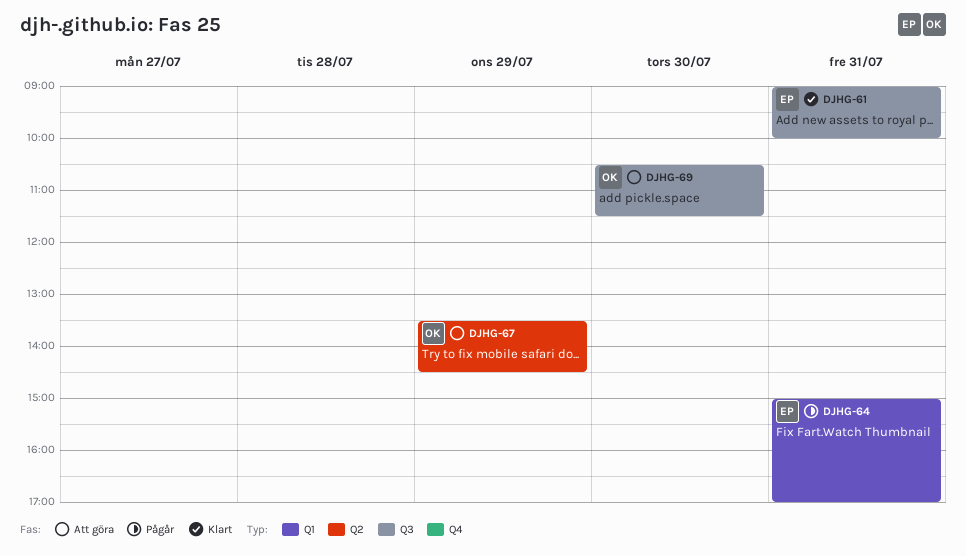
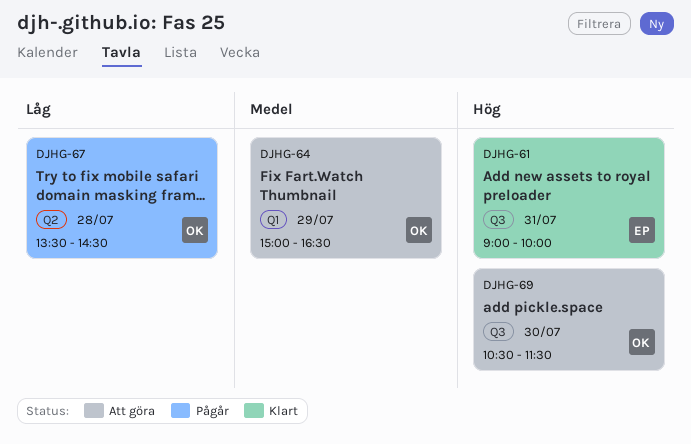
DJHG-64, status: Pågår -> Att göra
DJHG-64, owner: EP -> OK
DJHG-64, day: Jul 31 -> Jul 29
DJHG-64, ends: 17:00 -> 16:30
DJHG-67, status: Att göra -> Pågår
DJHG-67, day: Jul 29 -> Jul 28

